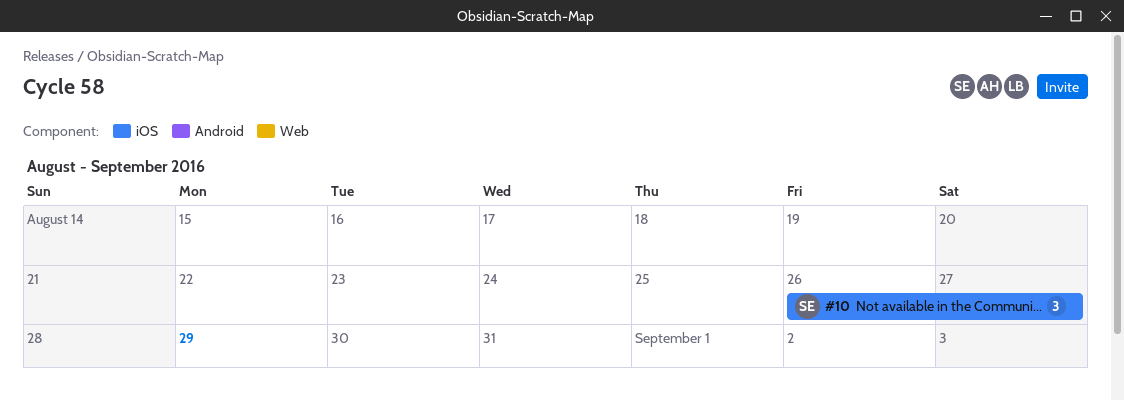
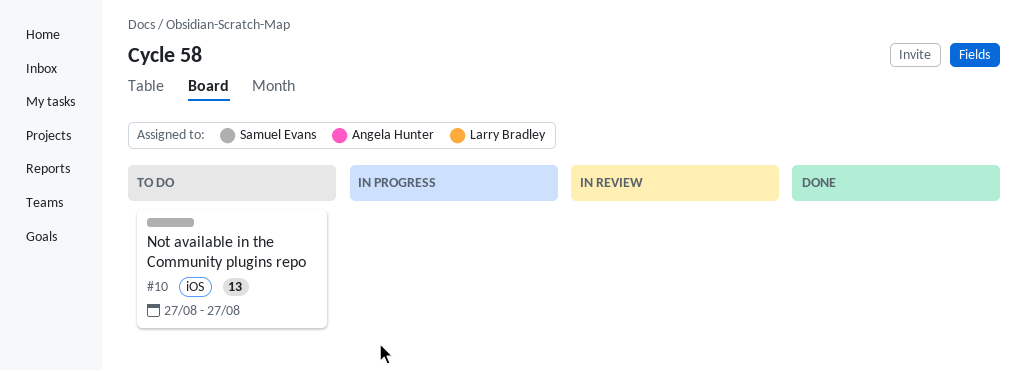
#10, estimate: 3 -> 13
#10, start: Aug 26 -> Aug 27

